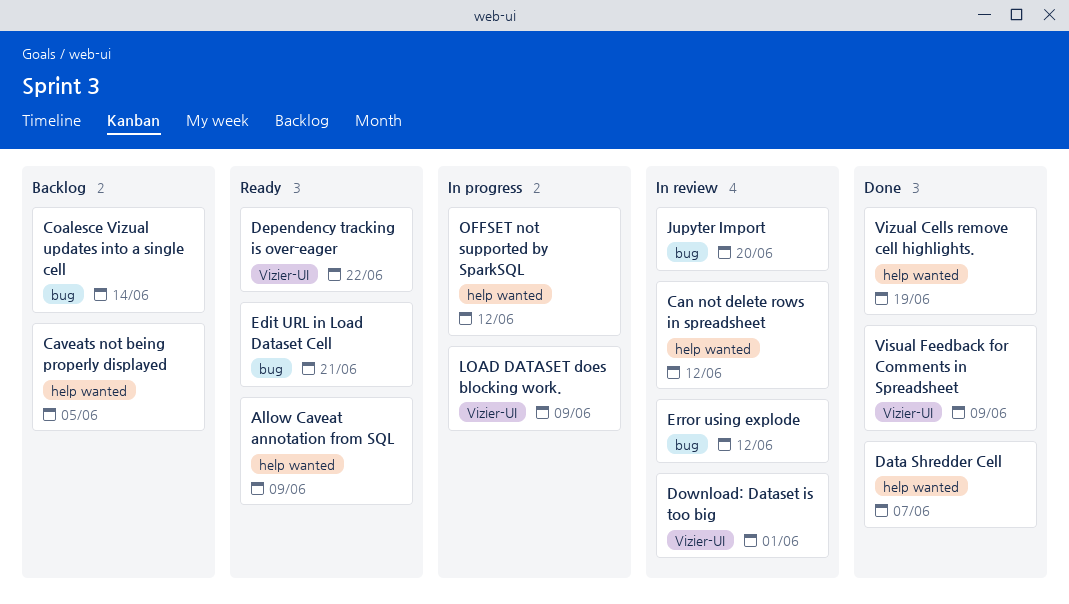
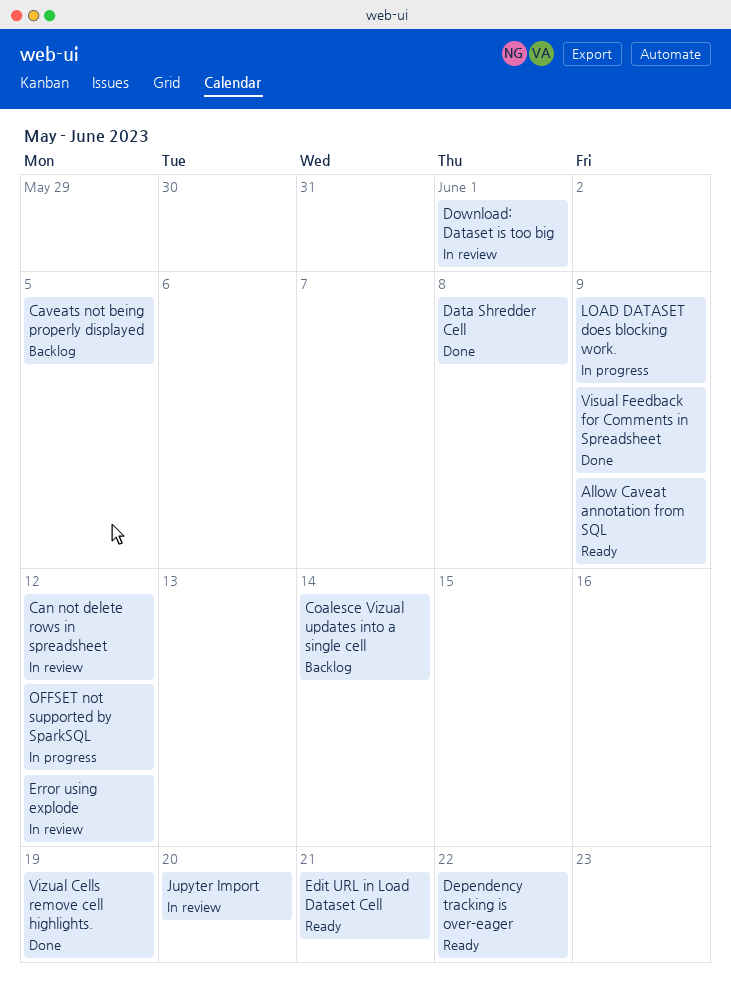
Data Shredder Cell, due: Jun 7 -> Jun 8

